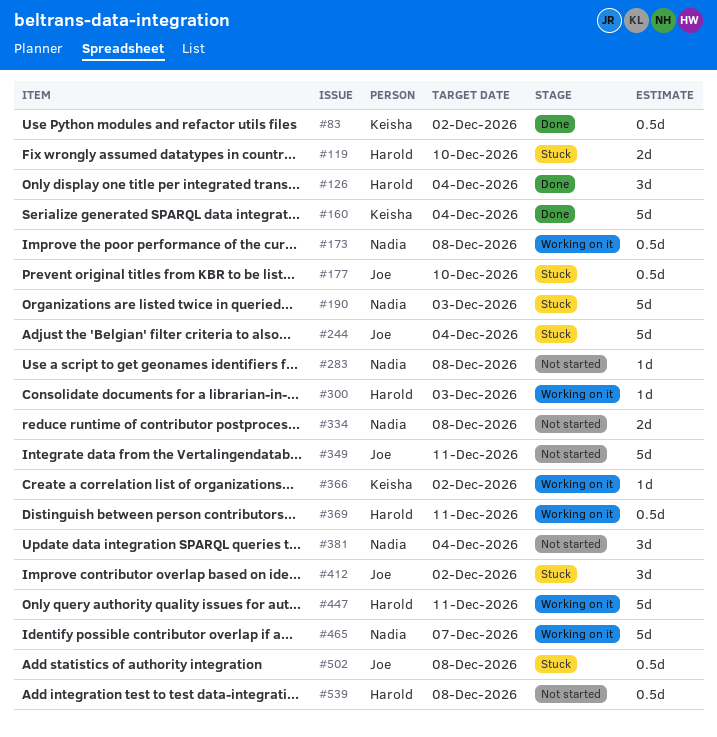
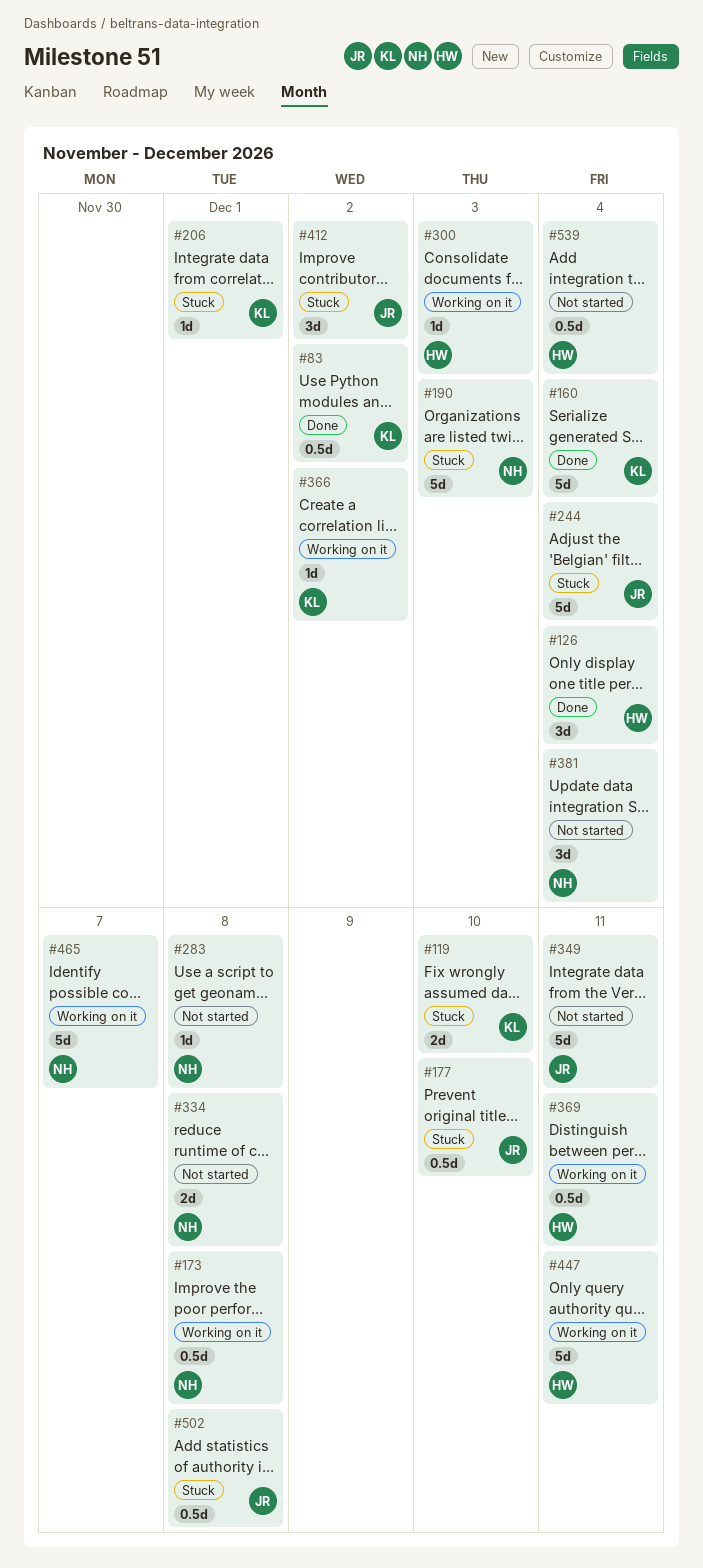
#119, owner: Harold -> Keisha
#206: none -> present
#539, due: Dec 8 -> Dec 4

